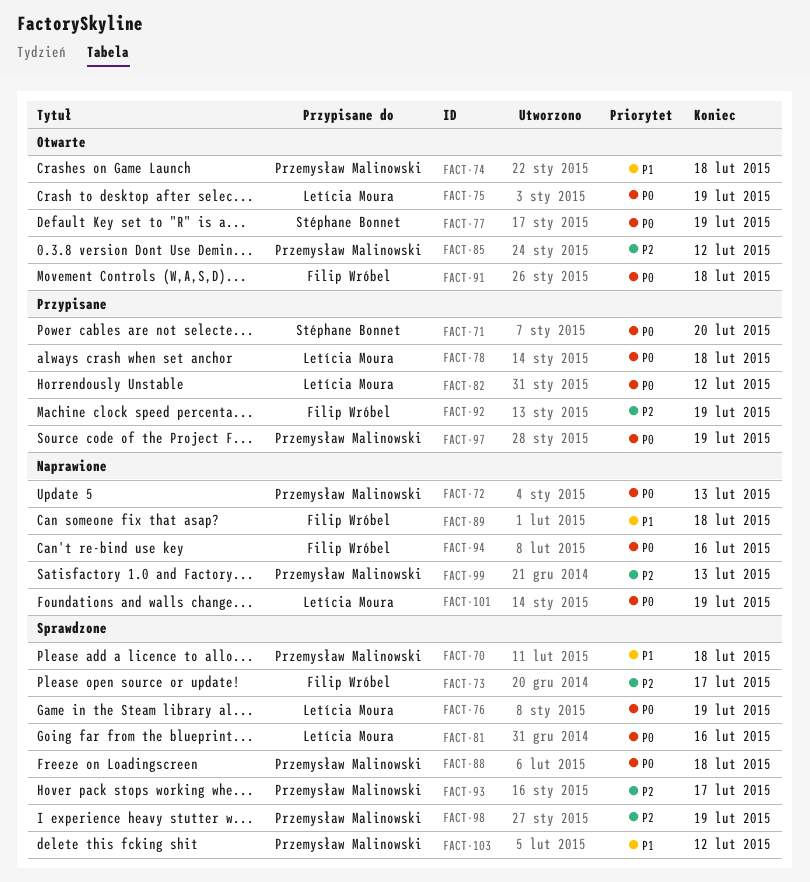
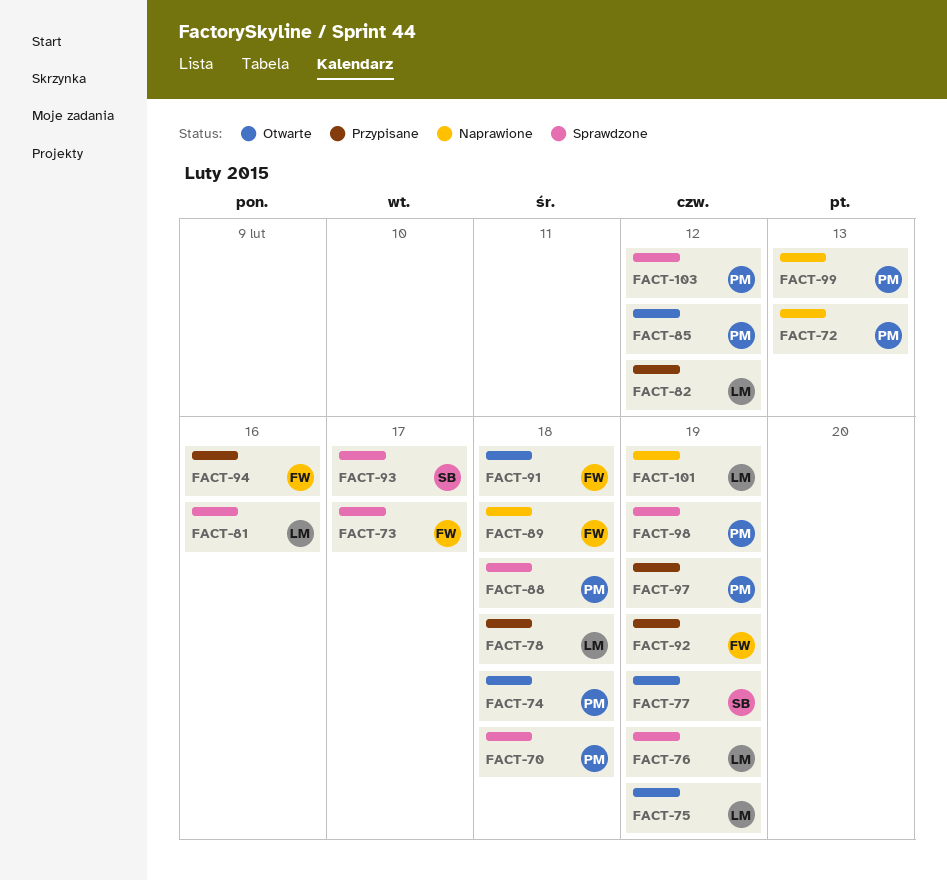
FACT-71: present -> none
FACT-93, owner: Przemysław Malinowski -> Stéphane Bonnet
FACT-94, status: Naprawione -> Przypisane

